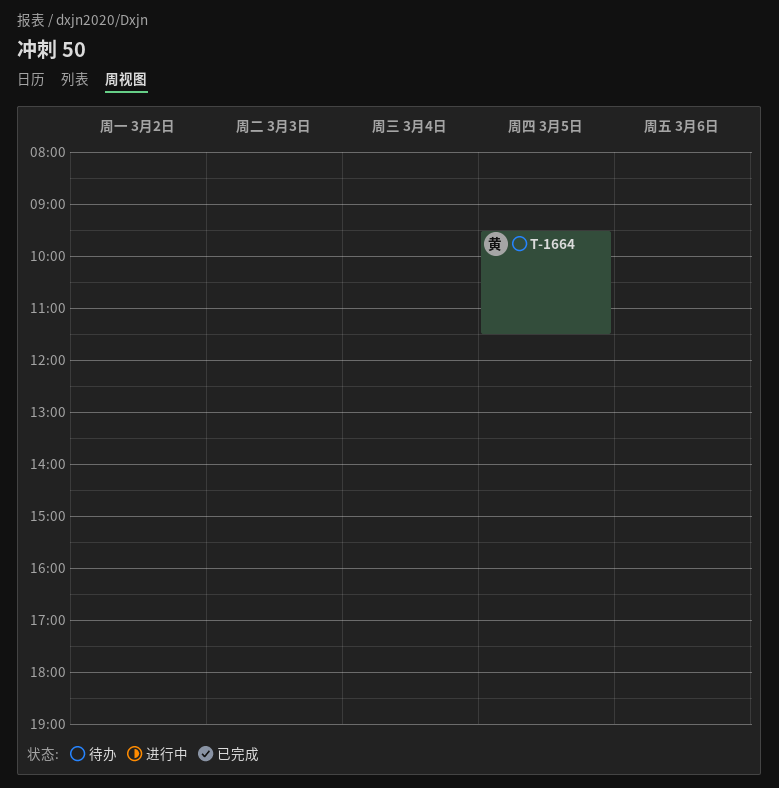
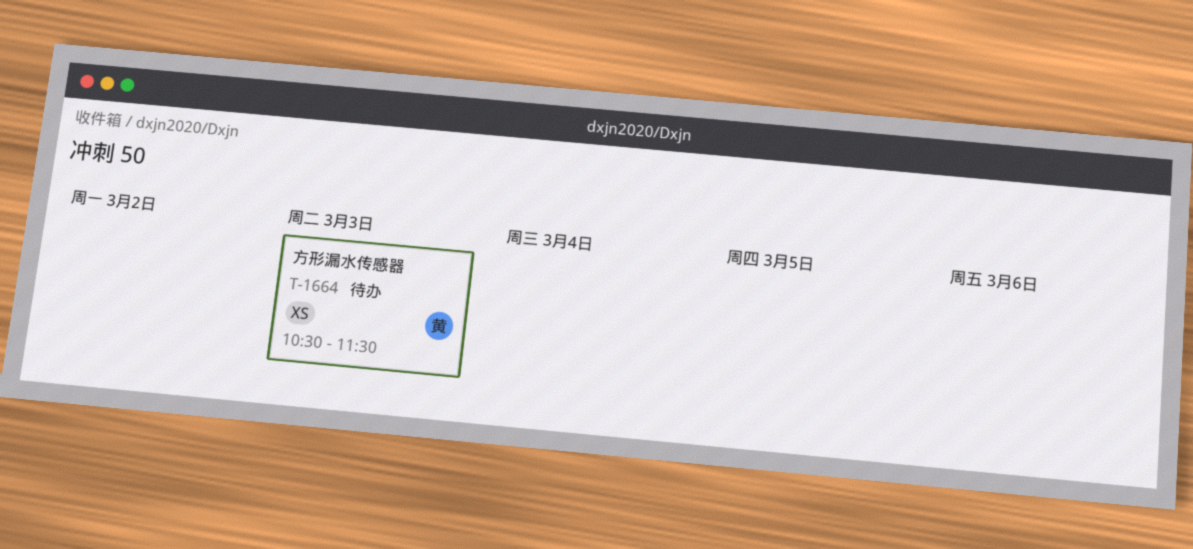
T-1664, day: Mar 5 -> Mar 3
T-1664, begins: 09:30 -> 10:30

